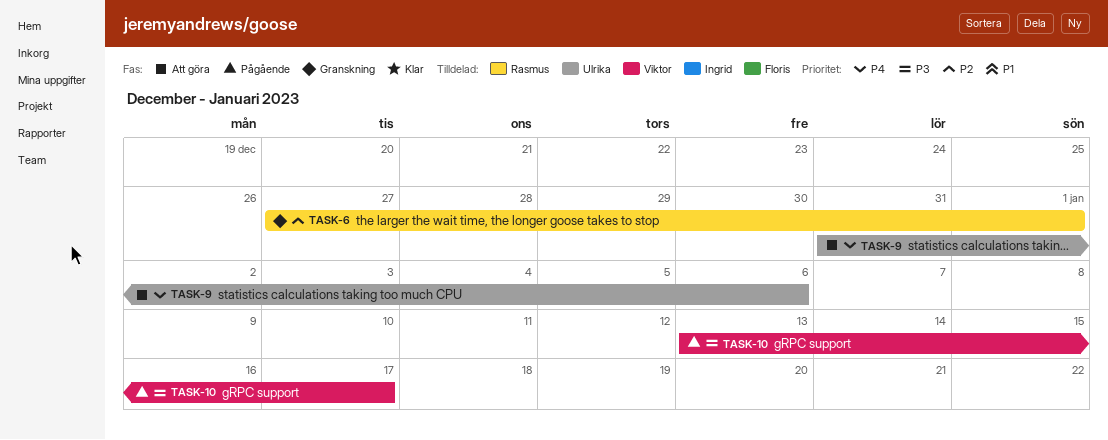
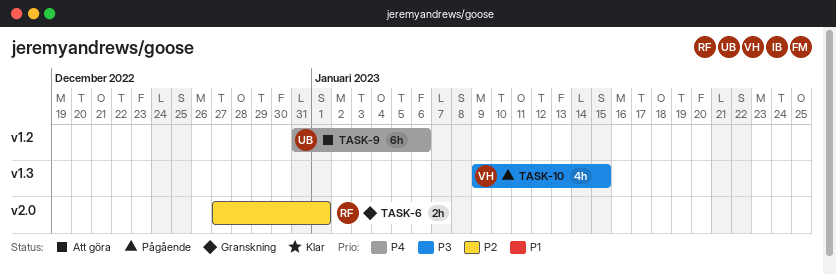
TASK-10, start: Jan 13 -> Jan 9
TASK-10, due: Jan 17 -> Jan 15

